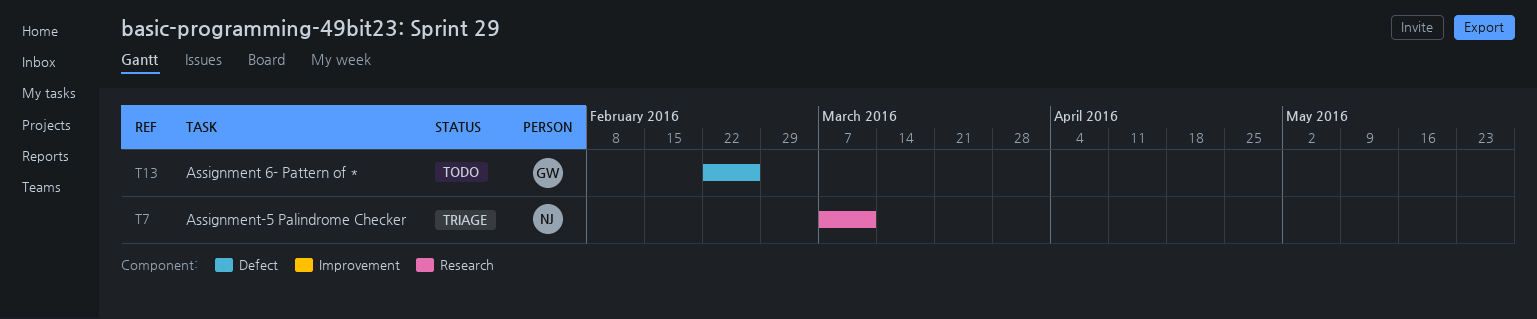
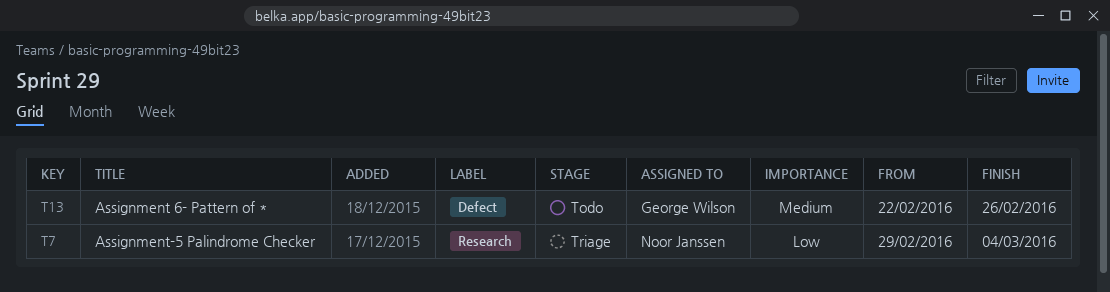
T7, start: Mar 7 -> Feb 29
T7, due: Mar 11 -> Mar 4

